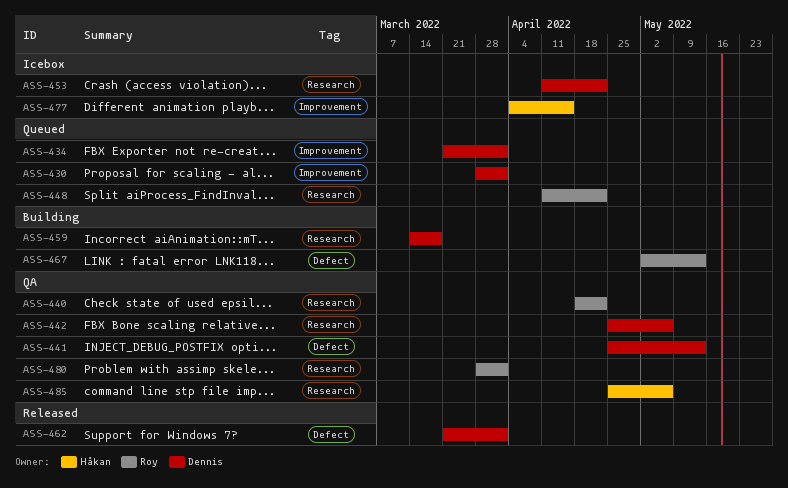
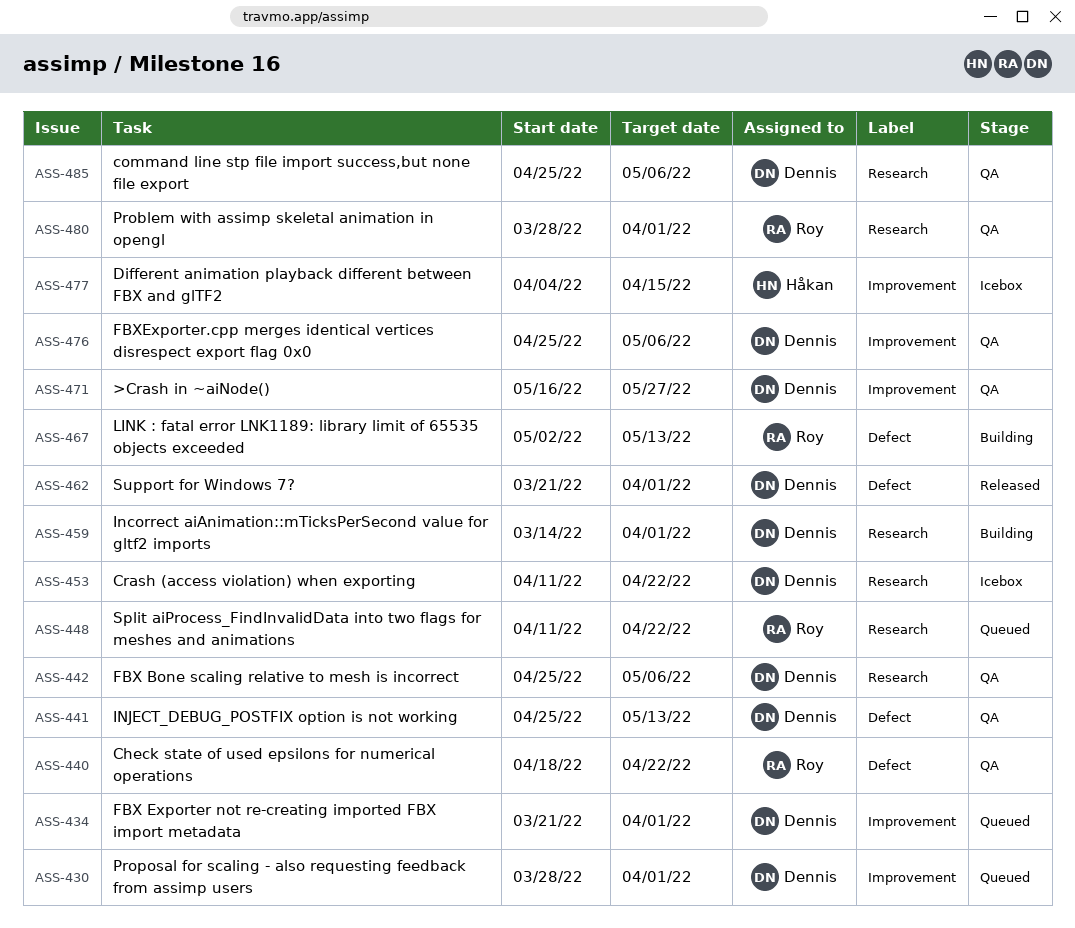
ASS-440, label: Research -> Defect
ASS-459, due: Mar 18 -> Apr 1
ASS-471: none -> present
ASS-476: none -> present
ASS-485, owner: Håkan -> Dennis

